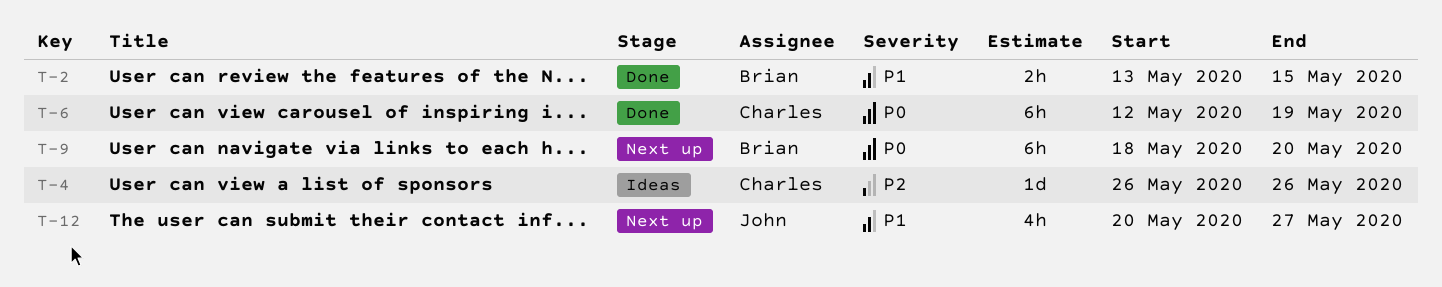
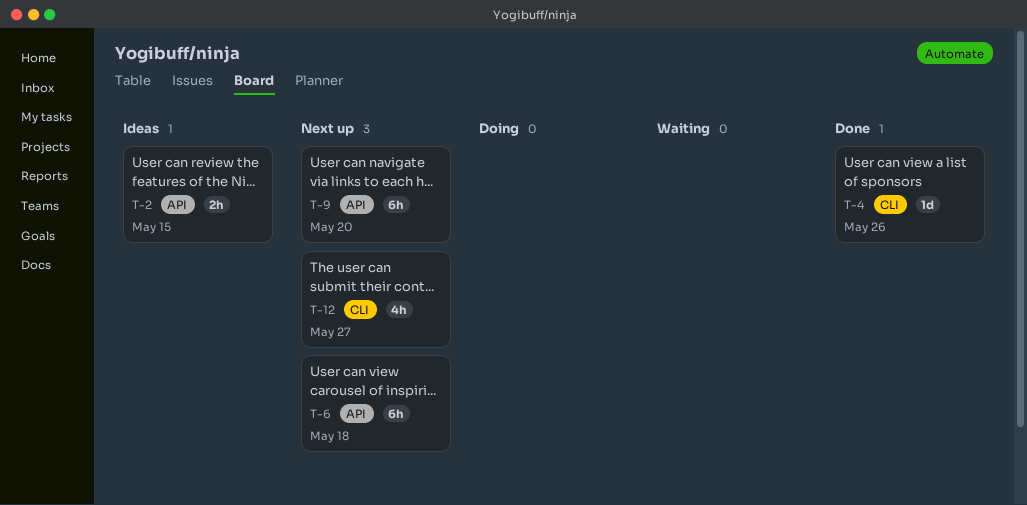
T-2, status: Done -> Ideas
T-4, status: Ideas -> Done
T-6, status: Done -> Next up
T-6, due: May 19 -> May 18

